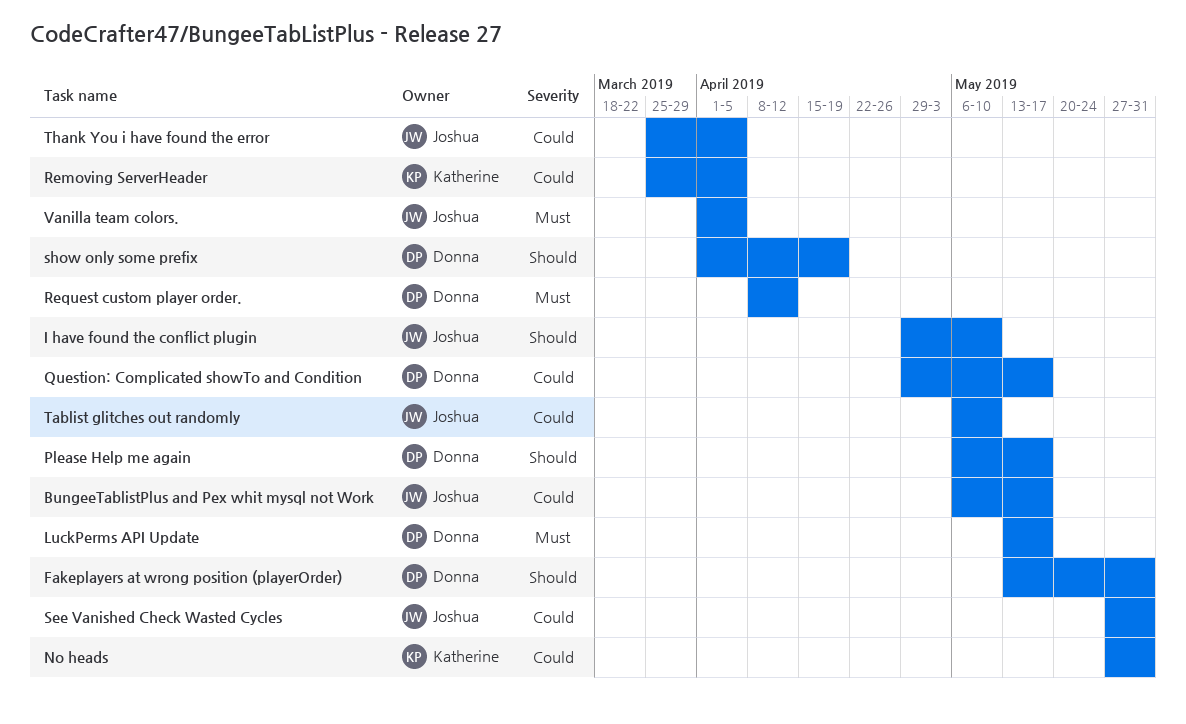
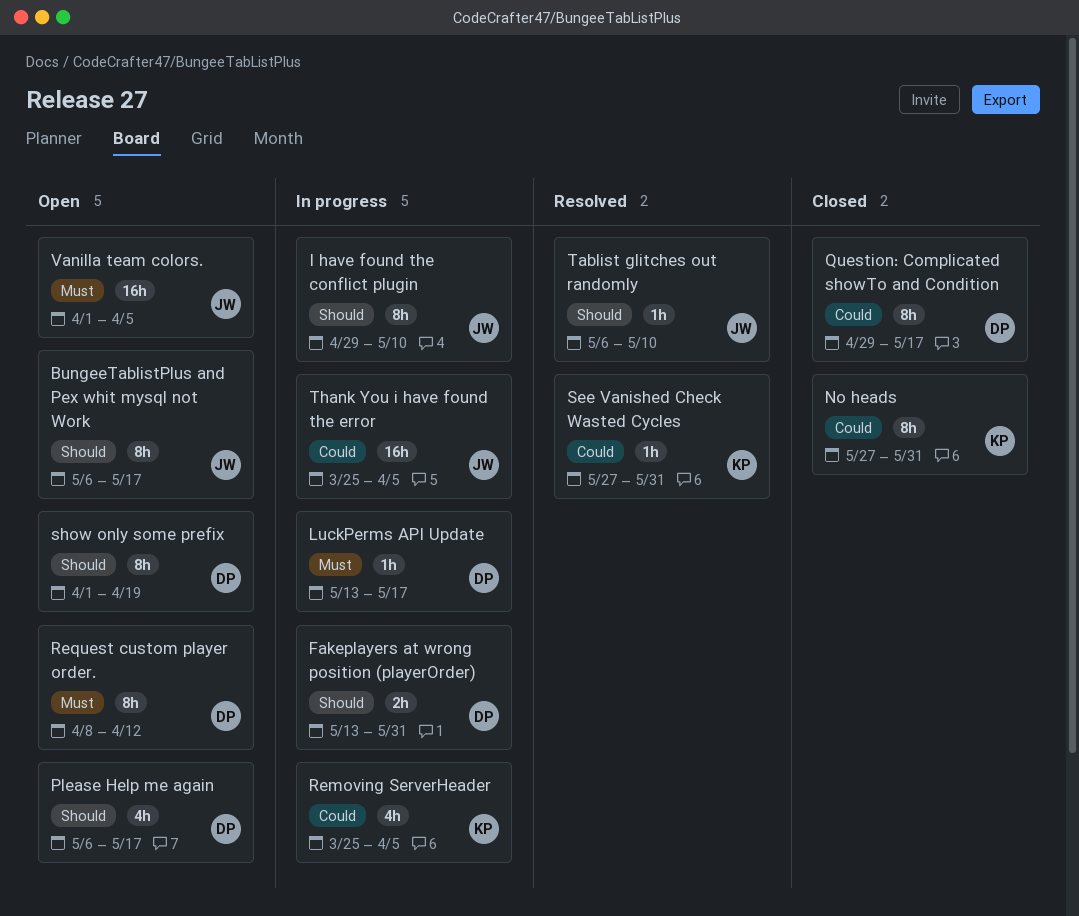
BungeeTablistPlus and Pex whit mysql not Work, priority: Could -> Should
See Vanished Check Wasted Cycles, owner: Joshua -> Katherine
Tablist glitches out randomly, priority: Could -> Should

